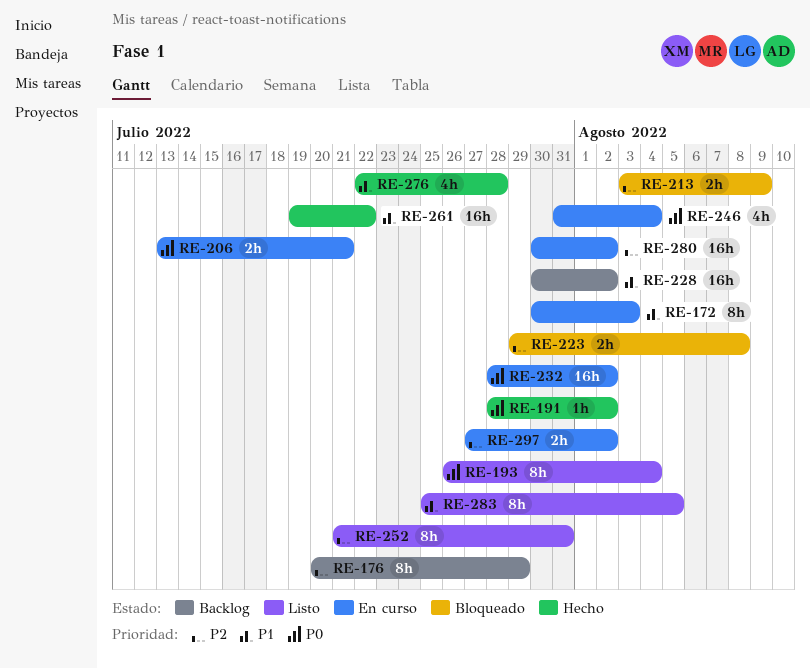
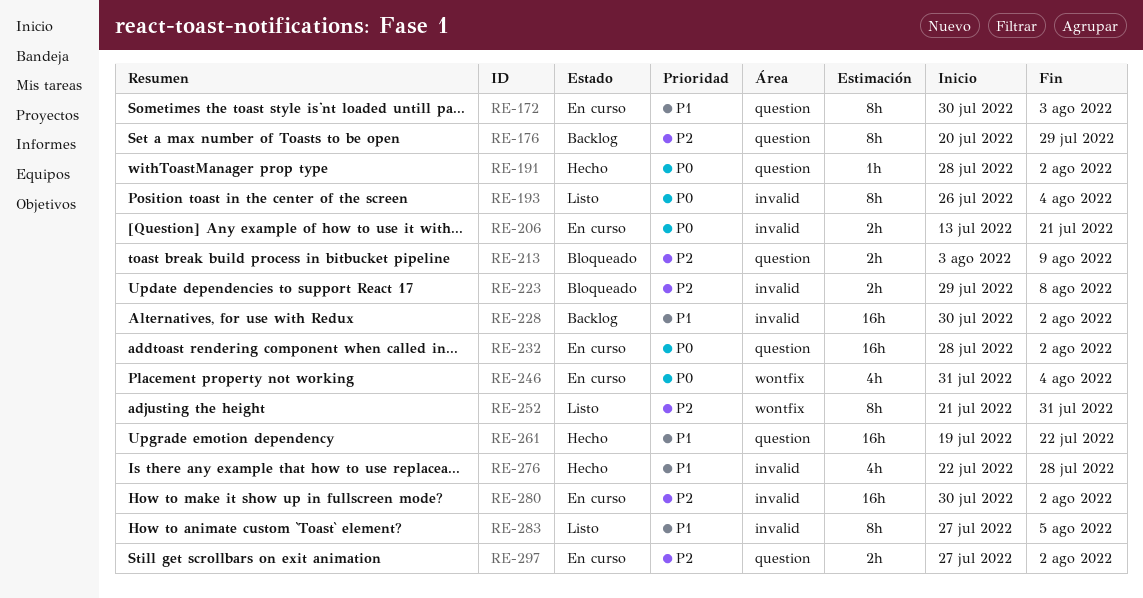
RE-283, start: Jul 25 -> Jul 27

